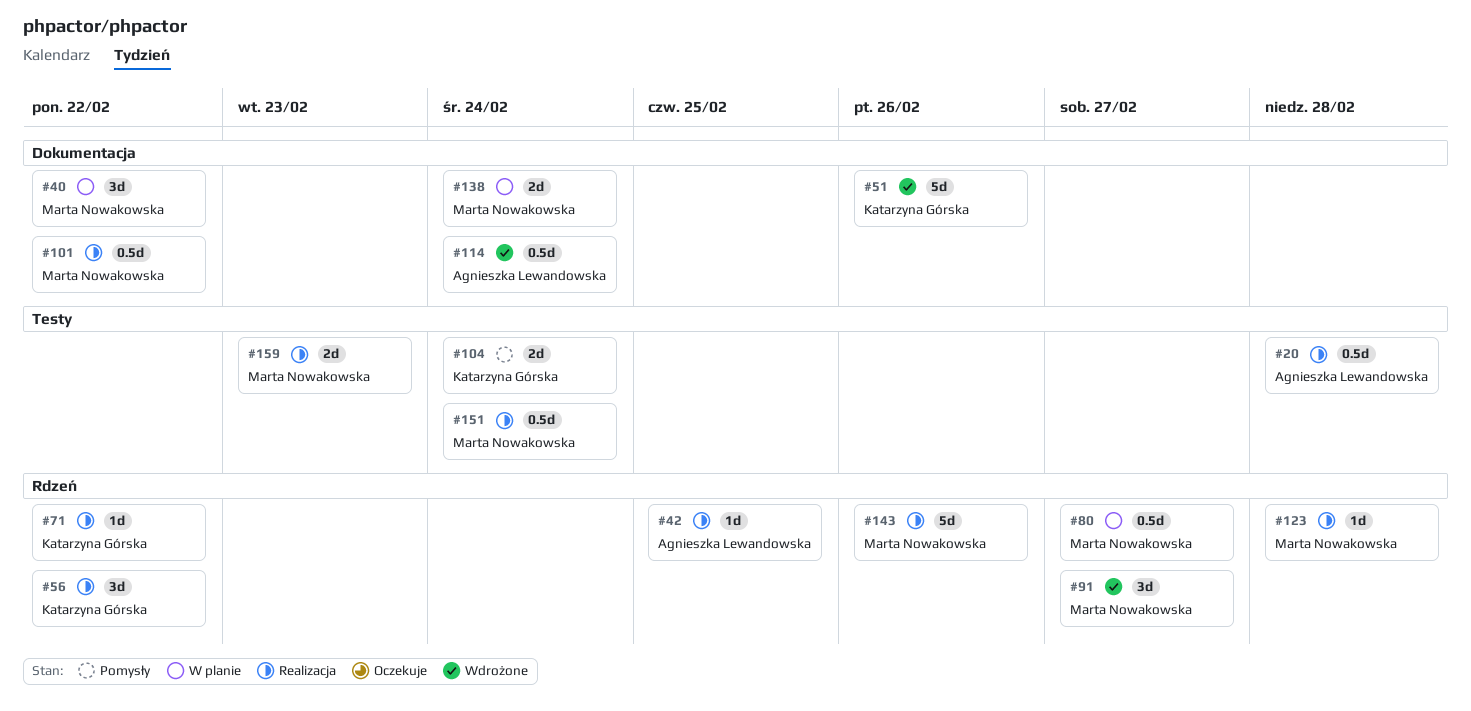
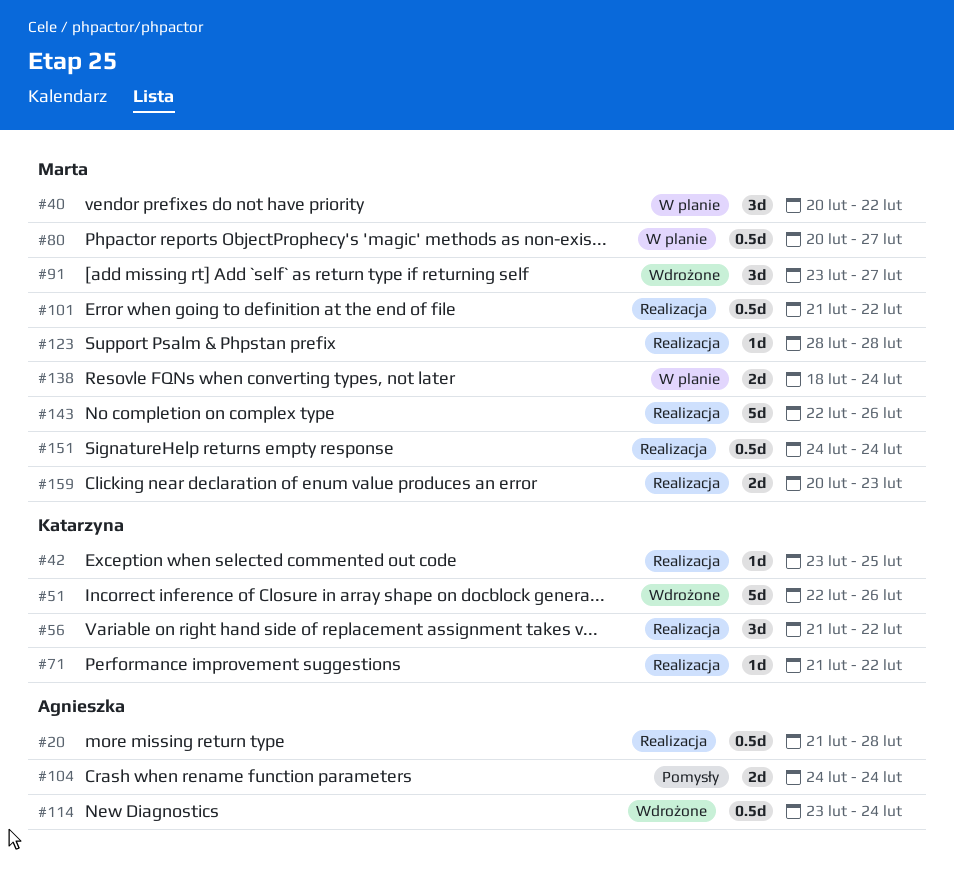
#42, owner: Agnieszka Lewandowska -> Katarzyna Górska
#104, owner: Katarzyna Górska -> Agnieszka Lewandowska

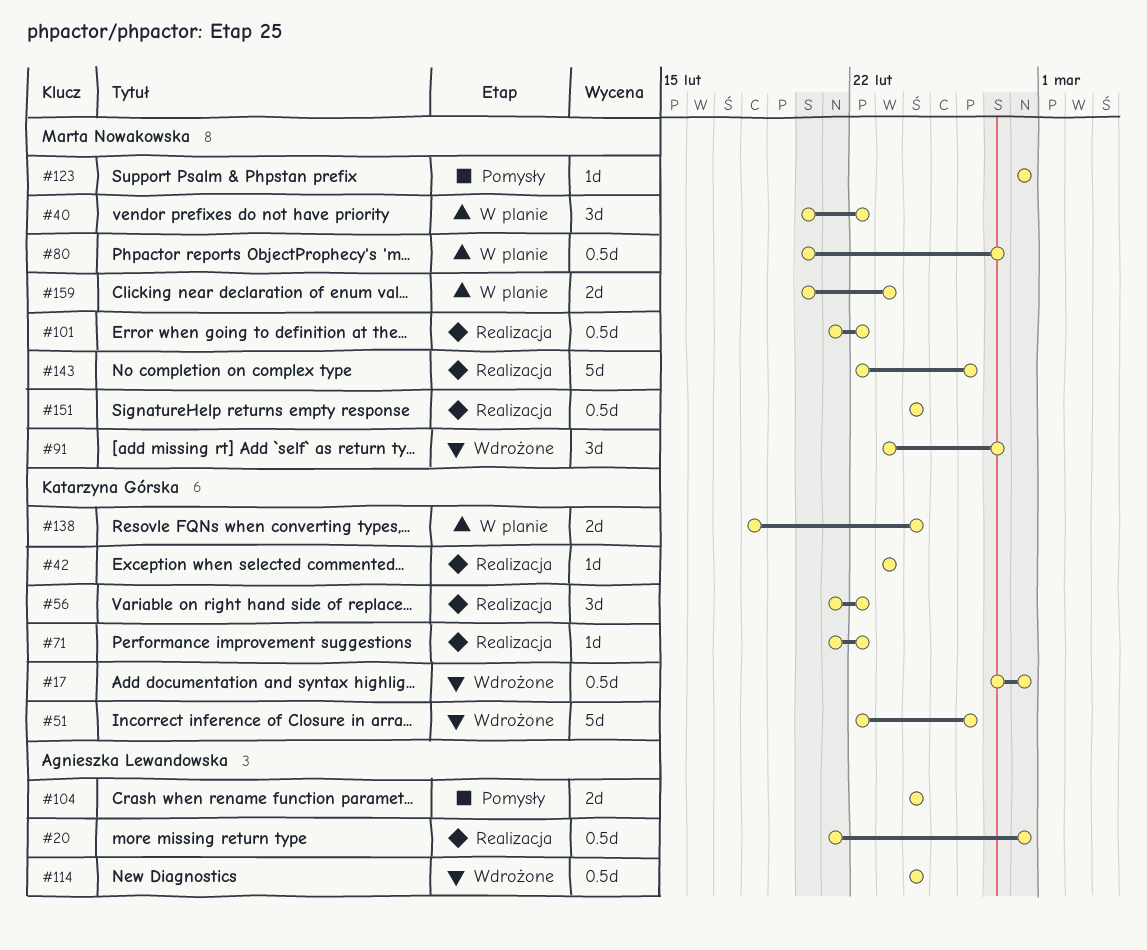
#17: none -> present
#42, due: Feb 25 -> Feb 23
#114, start: Feb 23 -> Feb 24
#123, status: Realizacja -> Pomysły
#138, owner: Marta Nowakowska -> Katarzyna Górska
#159, status: Realizacja -> W planie

